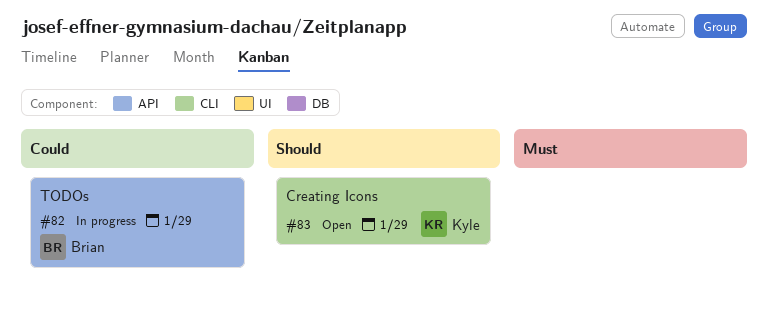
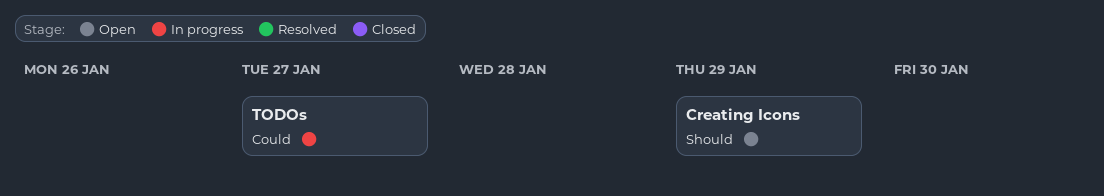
TODOs, due: Jan 29 -> Jan 27

